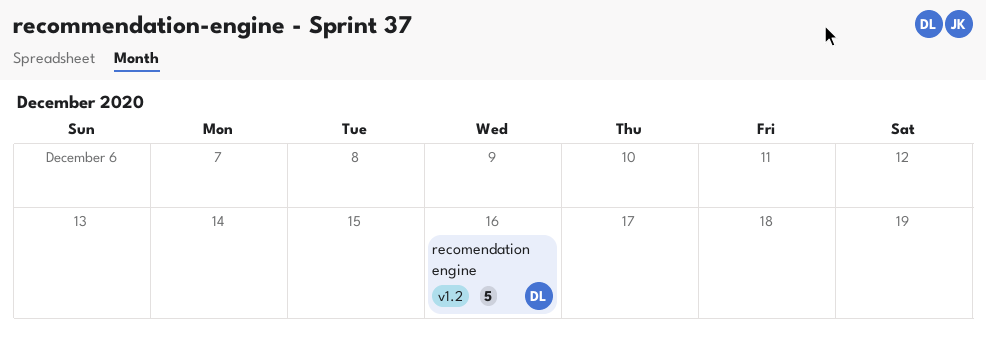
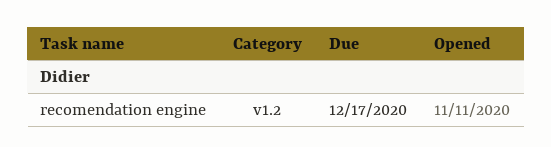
recomendation engine, due: Dec 16 -> Dec 17

